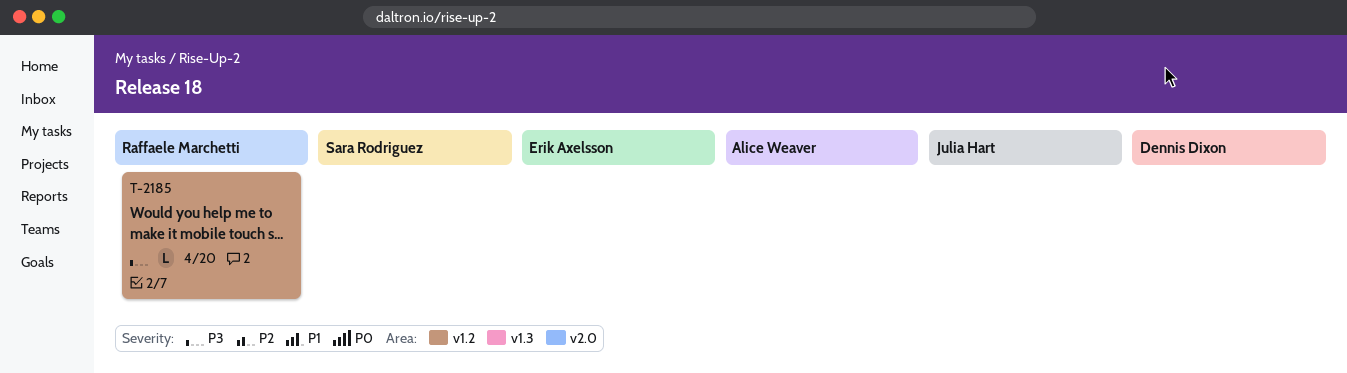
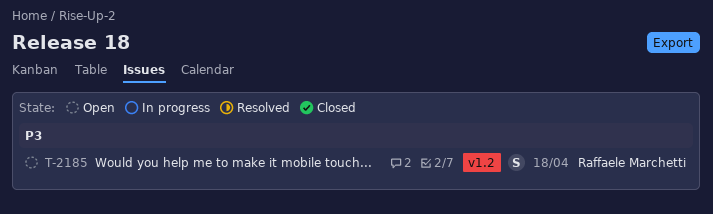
T-2185, estimate: L -> S
T-2185, due: Apr 20 -> Apr 18

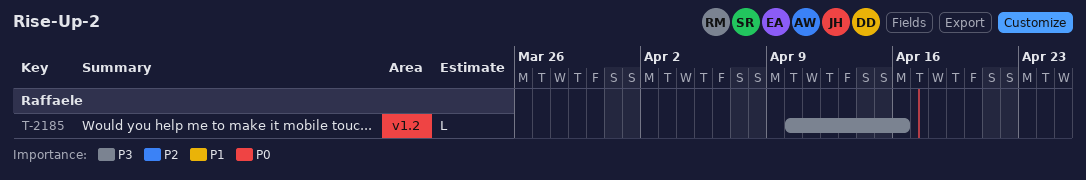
T-2185, estimate: S -> L
T-2185, due: Apr 18 -> Apr 16

